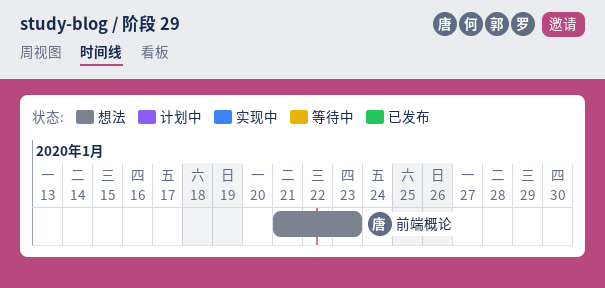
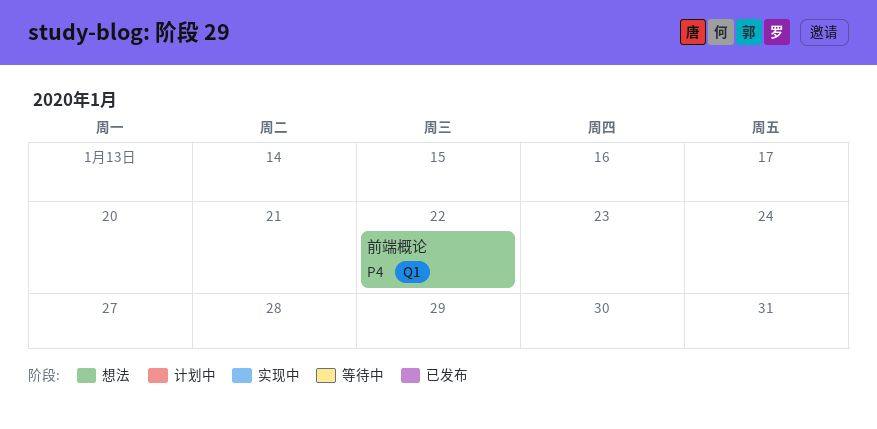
前端概论, due: Jan 23 -> Jan 22

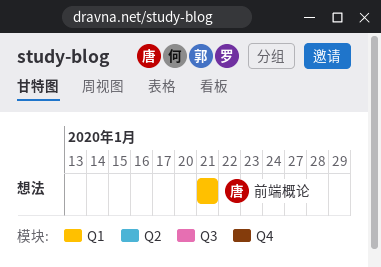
前端概论, due: Jan 22 -> Jan 21

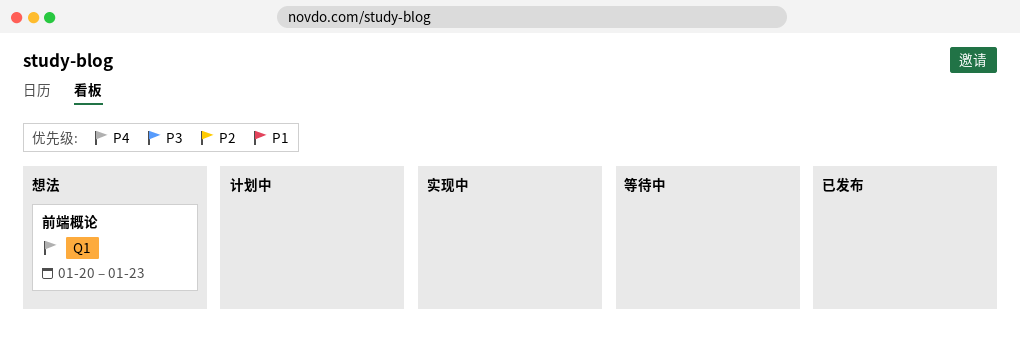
前端概论, start: Jan 21 -> Jan 20
前端概论, due: Jan 21 -> Jan 23

